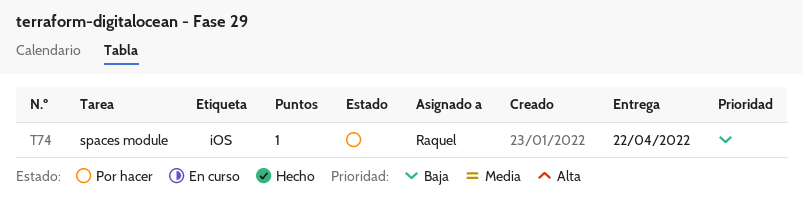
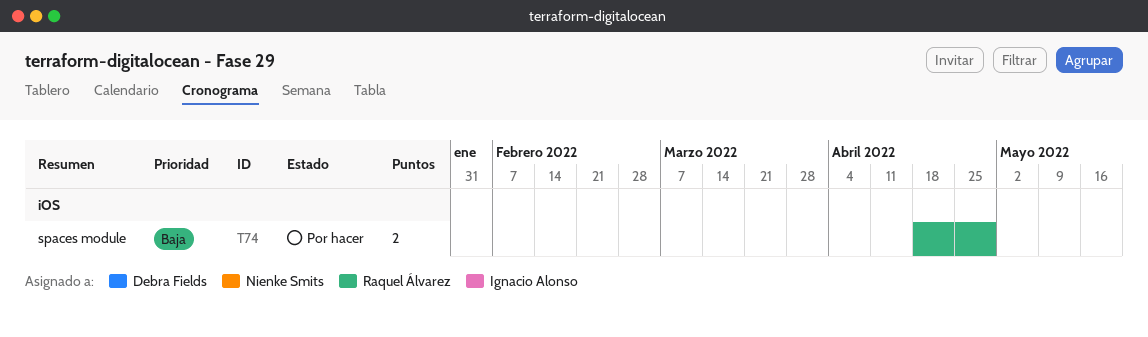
T74, estimate: 1 -> 2
T74, due: Apr 22 -> Apr 29

